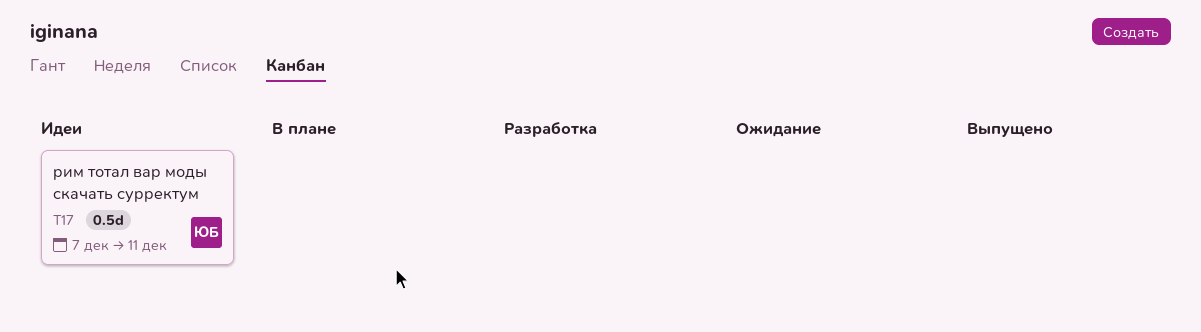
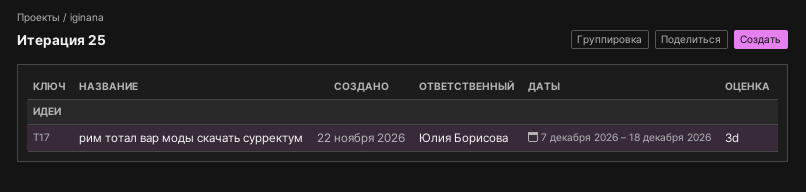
T17, estimate: 0.5d -> 3d
T17, due: Dec 11 -> Dec 18

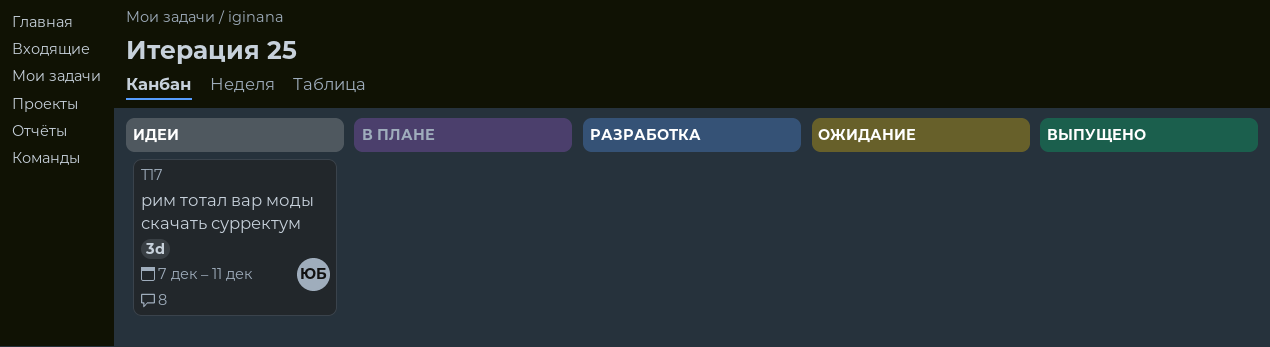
T17, due: Dec 18 -> Dec 11

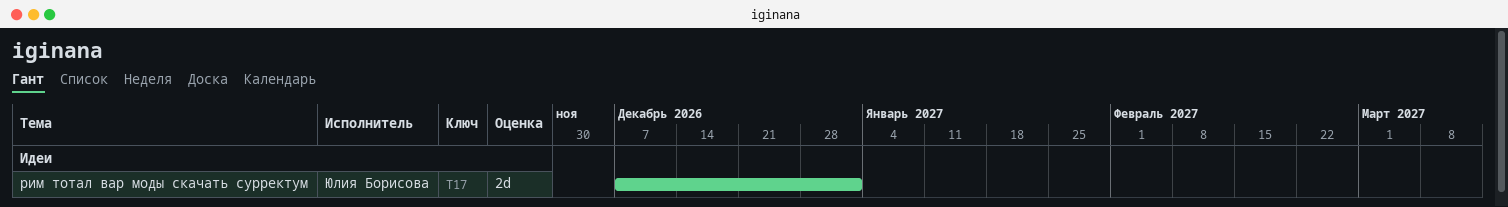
T17, estimate: 3d -> 2d
T17, due: Dec 11 -> Jan 1

